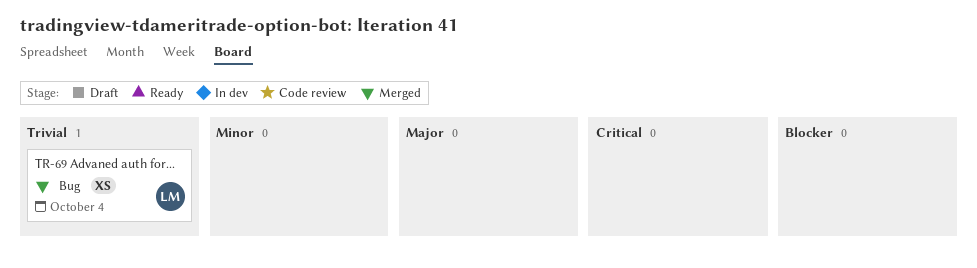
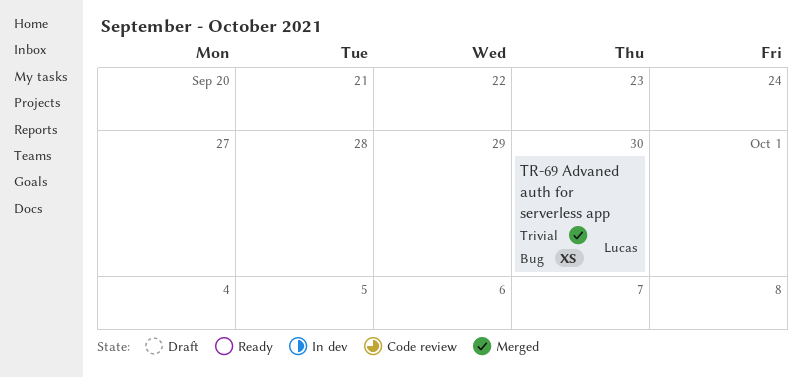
TR-69, due: Oct 4 -> Sep 30

